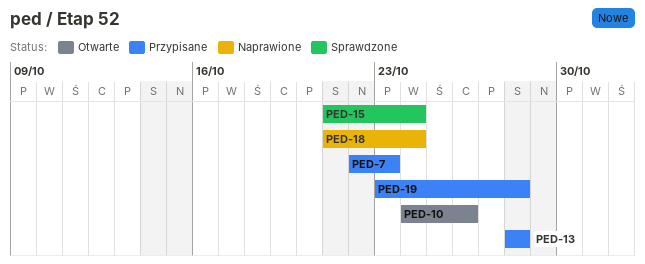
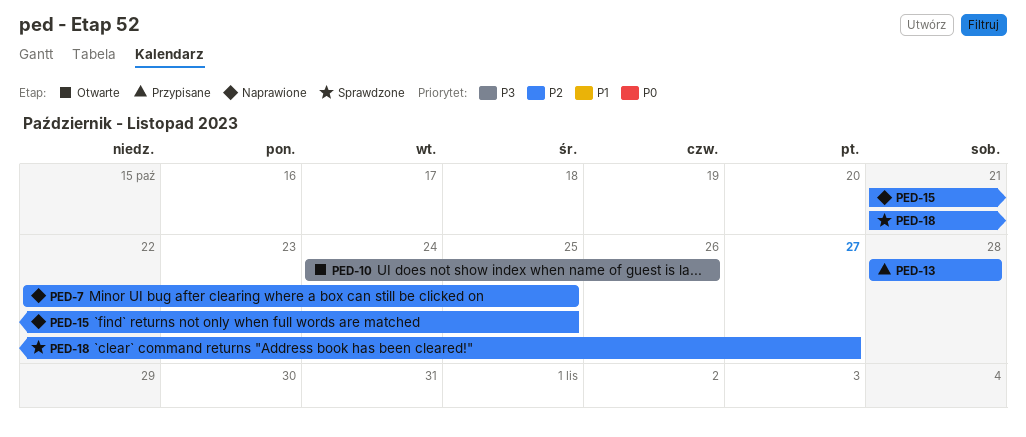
PED-7, status: Przypisane -> Naprawione
PED-7, due: Oct 23 -> Oct 25
PED-15, status: Sprawdzone -> Naprawione
PED-15, due: Oct 24 -> Oct 25
PED-18, status: Naprawione -> Sprawdzone
PED-18, due: Oct 24 -> Oct 27
PED-19: present -> none

